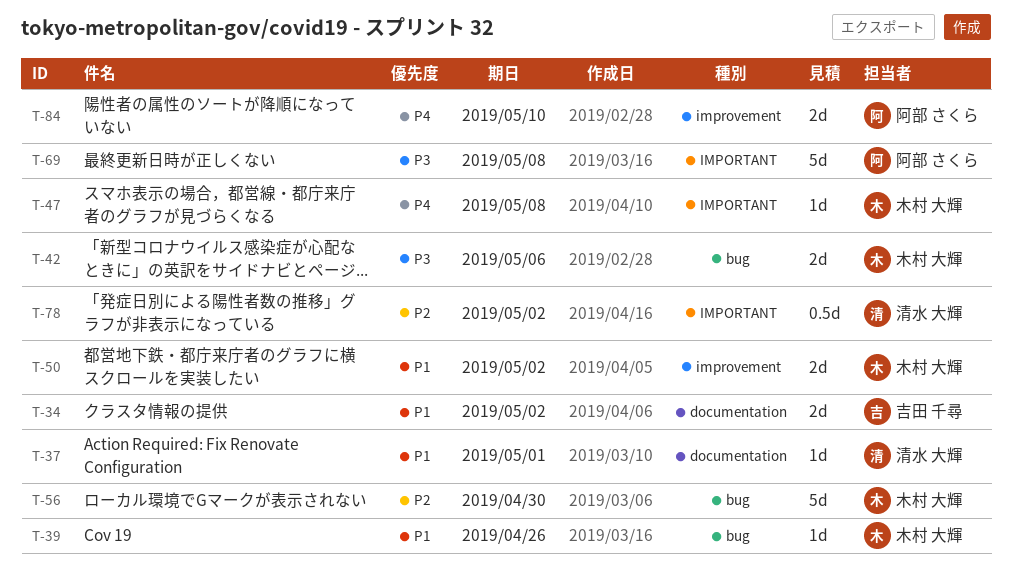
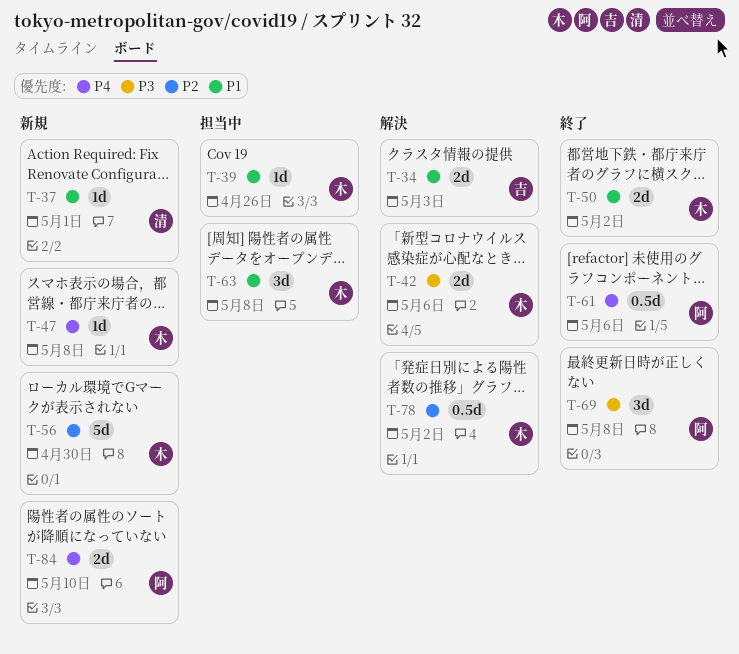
T-34, due: May 2 -> May 3
T-61: none -> present
T-63: none -> present
T-69, estimate: 5d -> 3d
T-78, owner: 清水 大輝 -> 木村 大輝

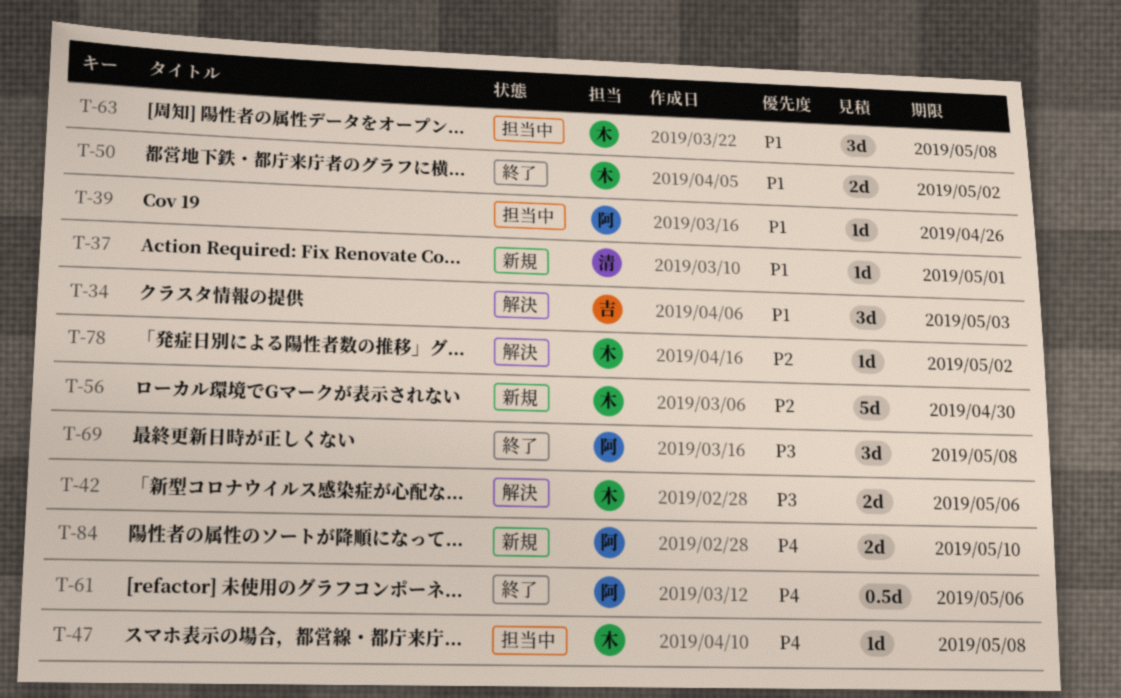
T-34, estimate: 2d -> 3d
T-39, owner: 木 -> 阿
T-47, status: 新規 -> 担当中
T-78, estimate: 0.5d -> 1d

